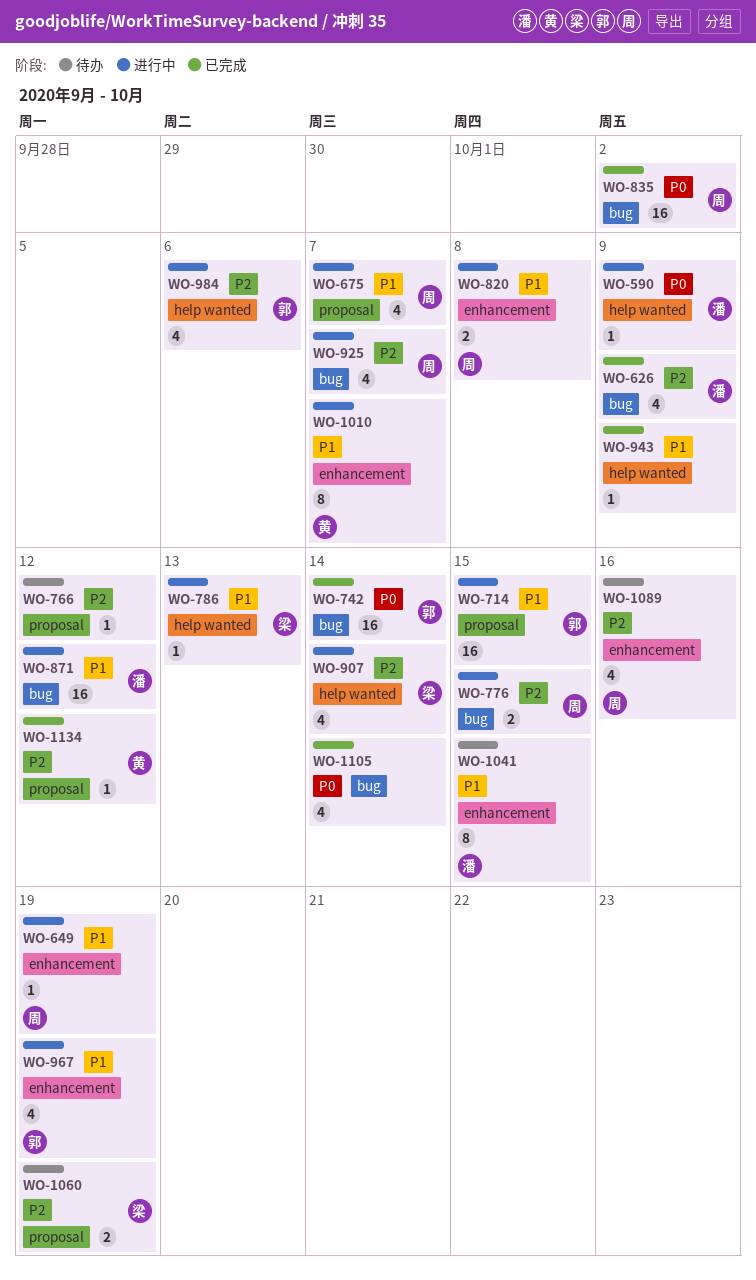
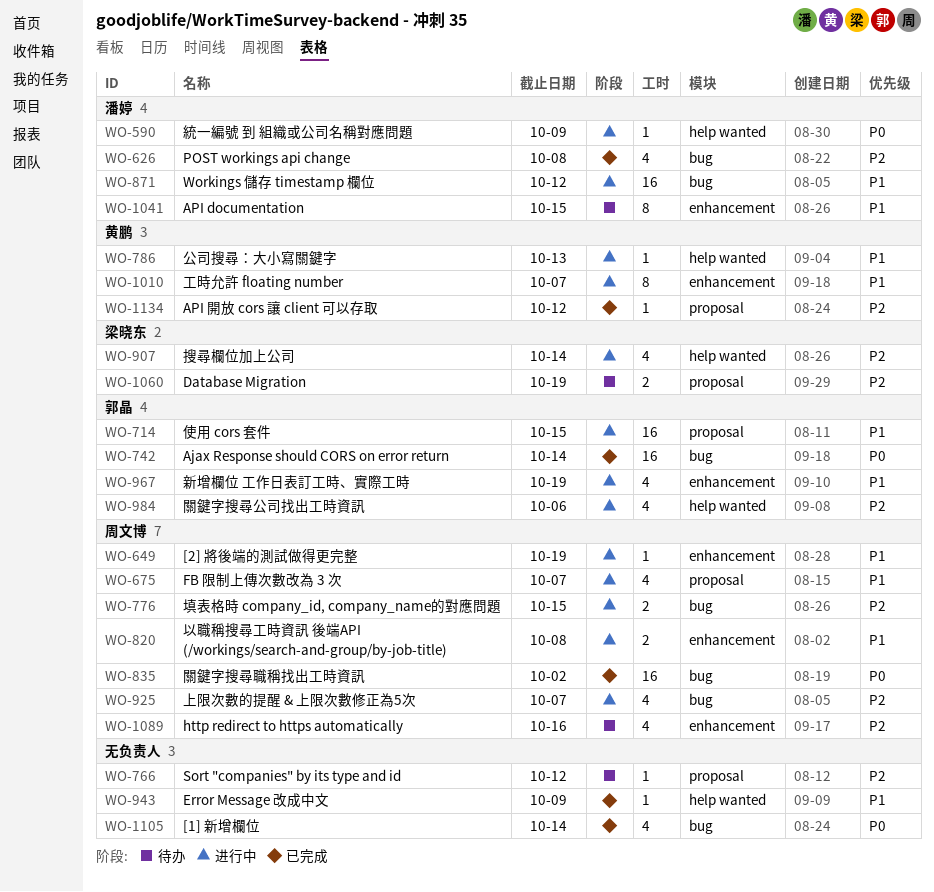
WO-626, due: Oct 9 -> Oct 8
WO-786, owner: 梁晓东 -> 黄鹏

